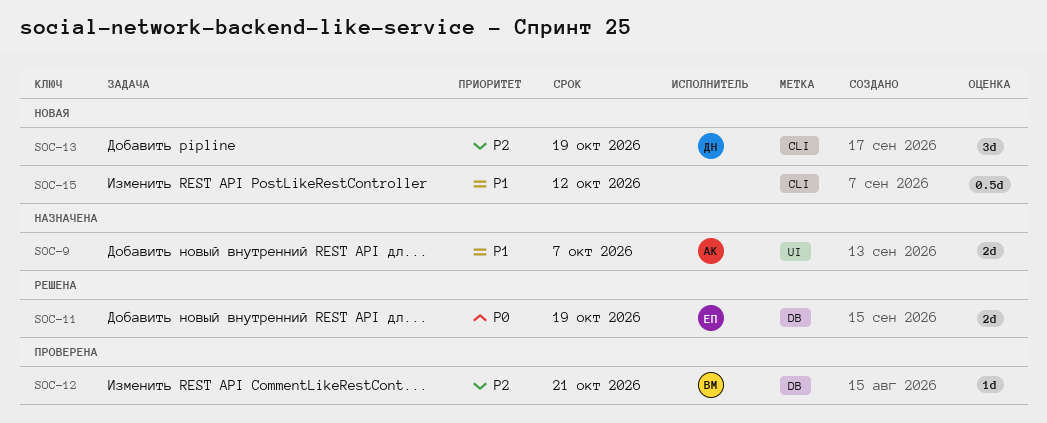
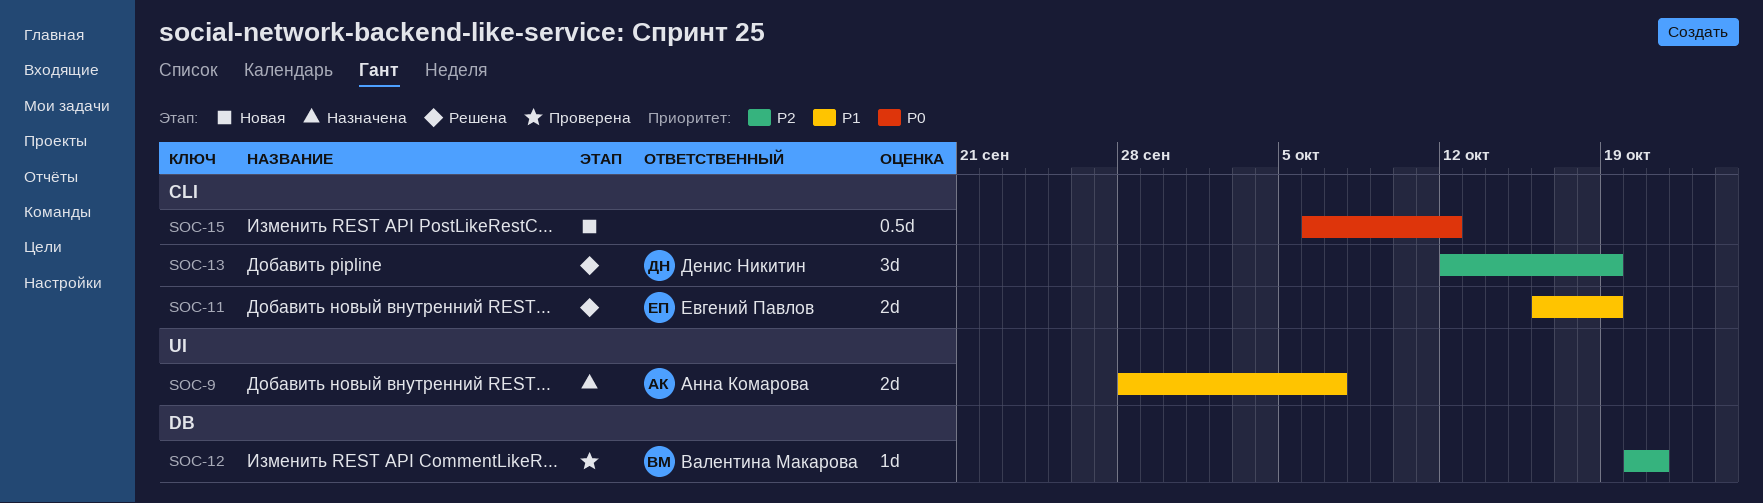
SOC-11, priority: P0 -> P1
SOC-11, label: DB -> CLI
SOC-13, status: Новая -> Решена
SOC-15, priority: P1 -> P0

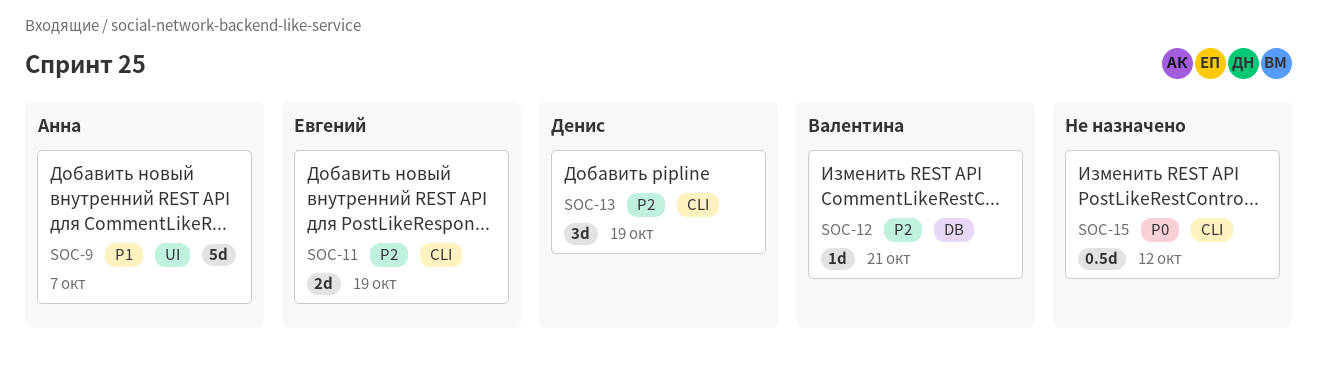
SOC-9, estimate: 2d -> 5d
SOC-11, priority: P1 -> P2

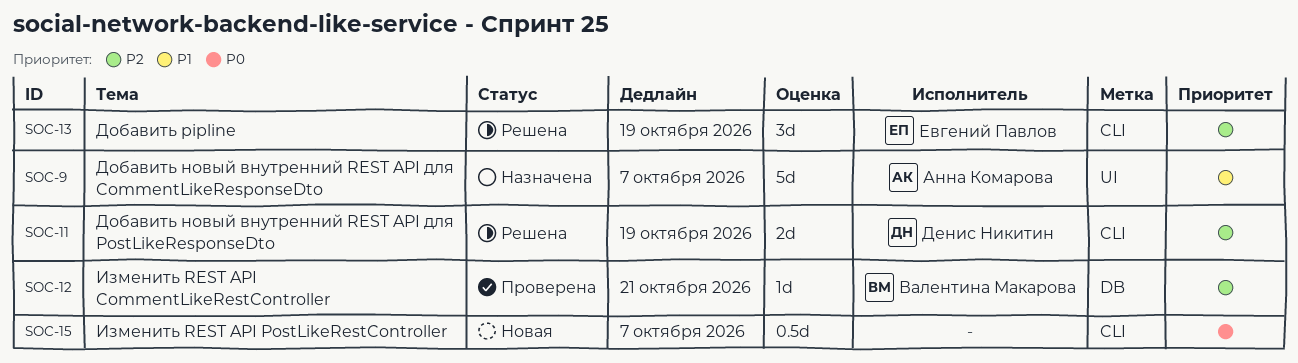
SOC-11, owner: Евгений Павлов -> Денис Никитин
SOC-13, owner: Денис Никитин -> Евгений Павлов
SOC-15, due: Oct 12 -> Oct 7

